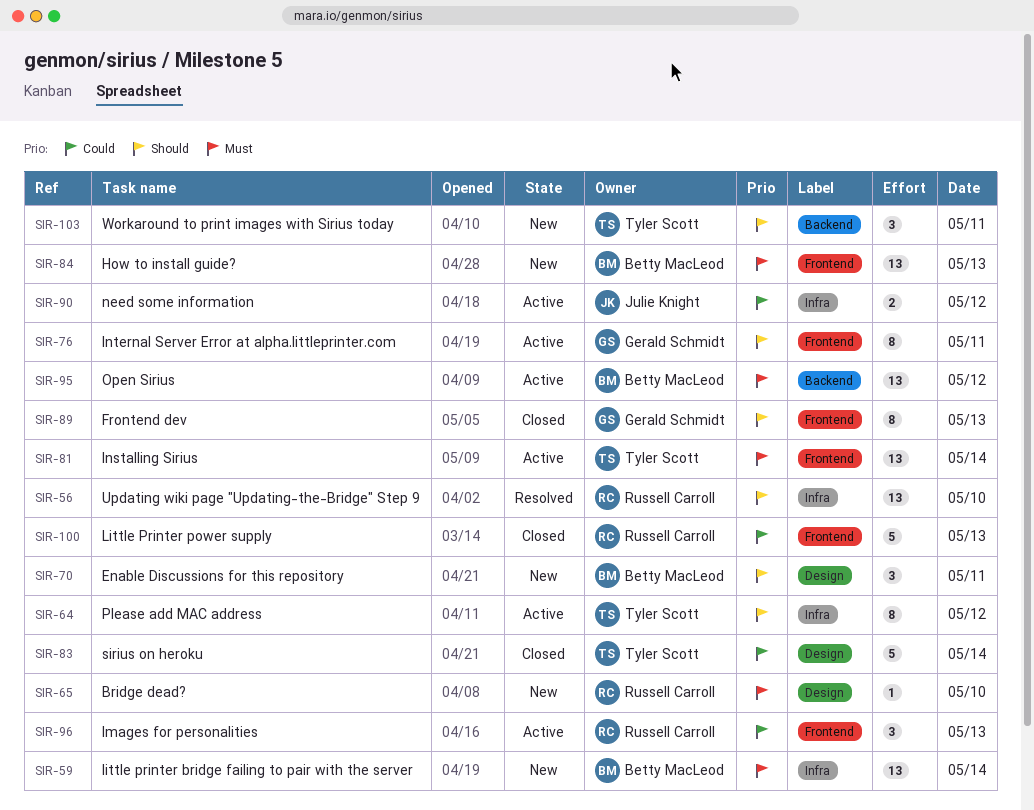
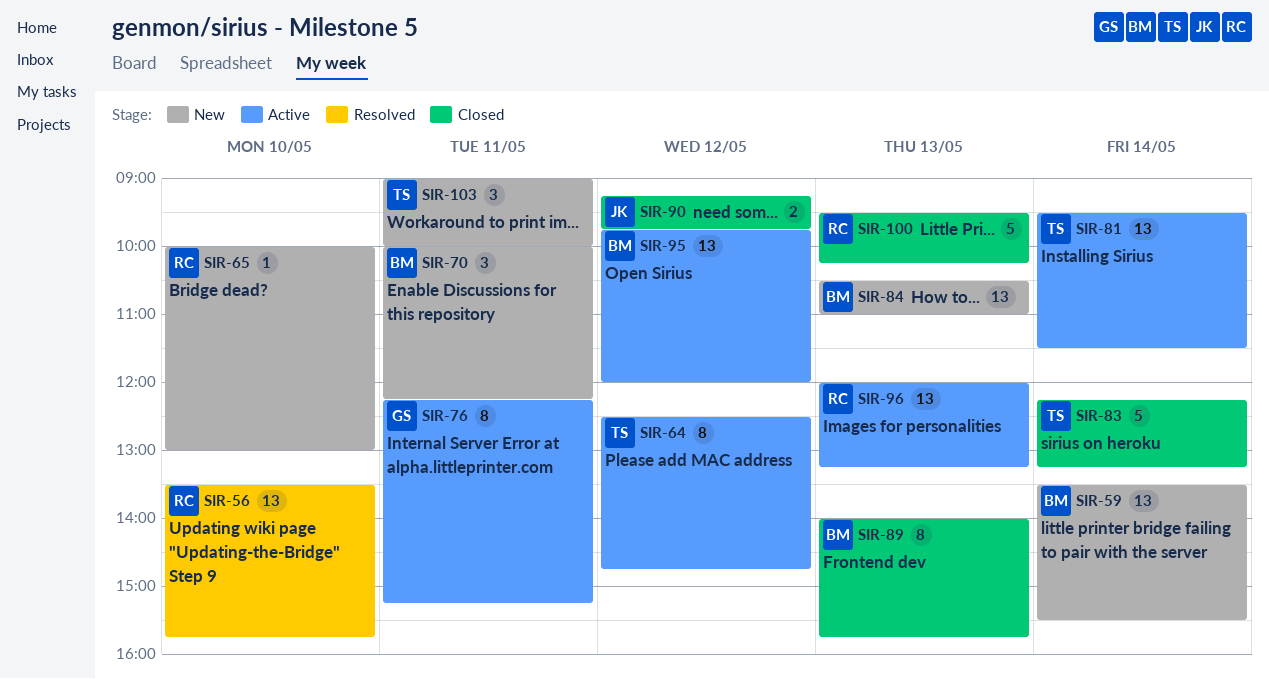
SIR-89, owner: Gerald Schmidt -> Betty MacLeod
SIR-90, status: Active -> Closed
SIR-96, estimate: 3 -> 13

